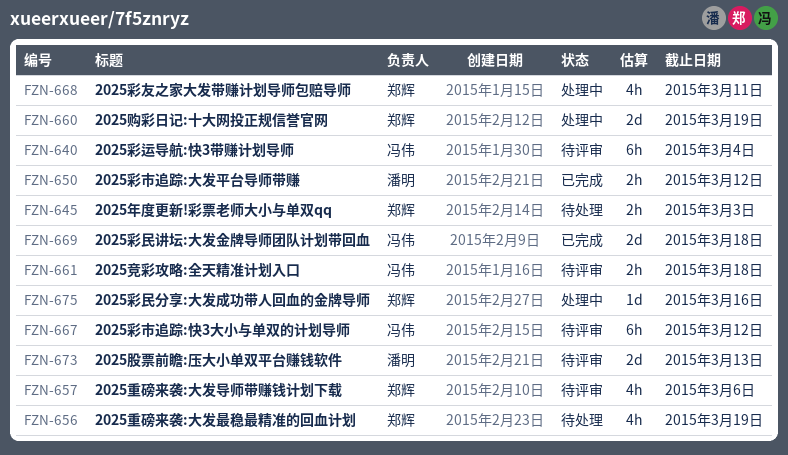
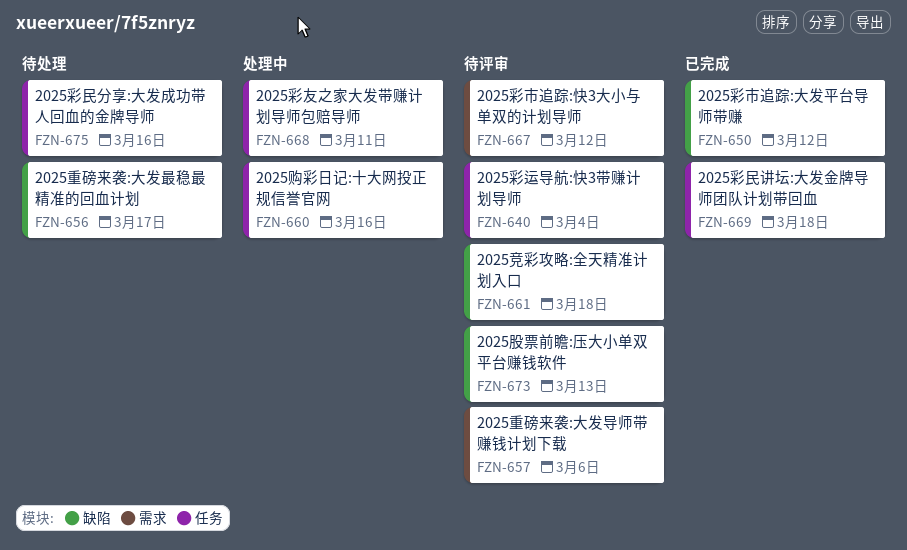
FZN-645: present -> none
FZN-656, due: Mar 19 -> Mar 17
FZN-660, due: Mar 19 -> Mar 16
FZN-675, status: 处理中 -> 待处理

